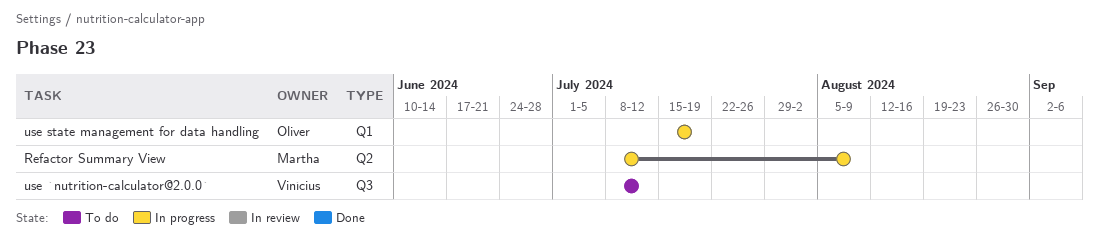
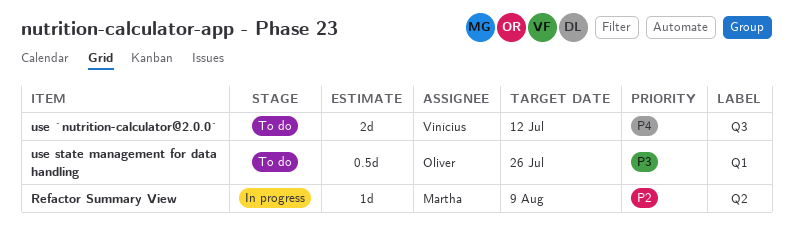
use state management for data handling, status: In progress -> To do
use state management for data handling, due: Jul 19 -> Jul 26

